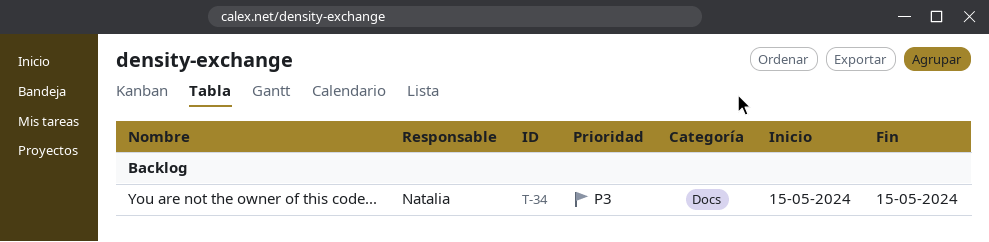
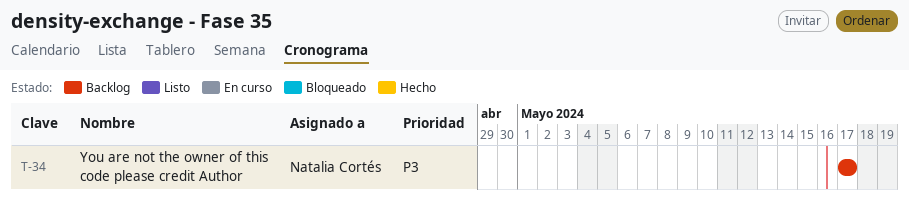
T-34, start: May 15 -> May 17
T-34, due: May 15 -> May 17

